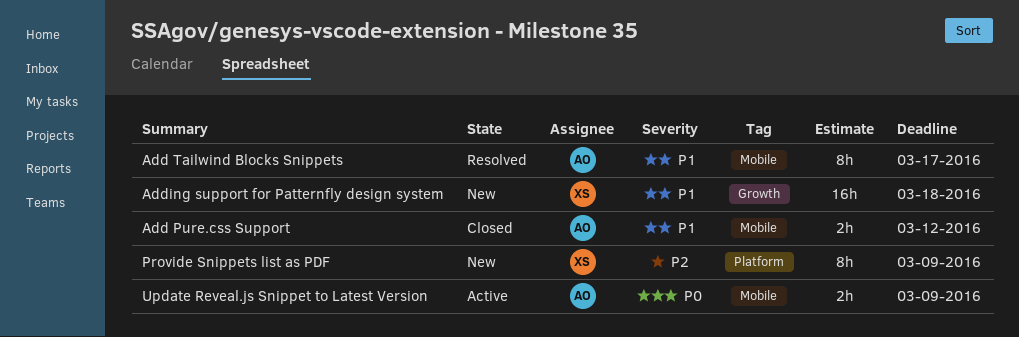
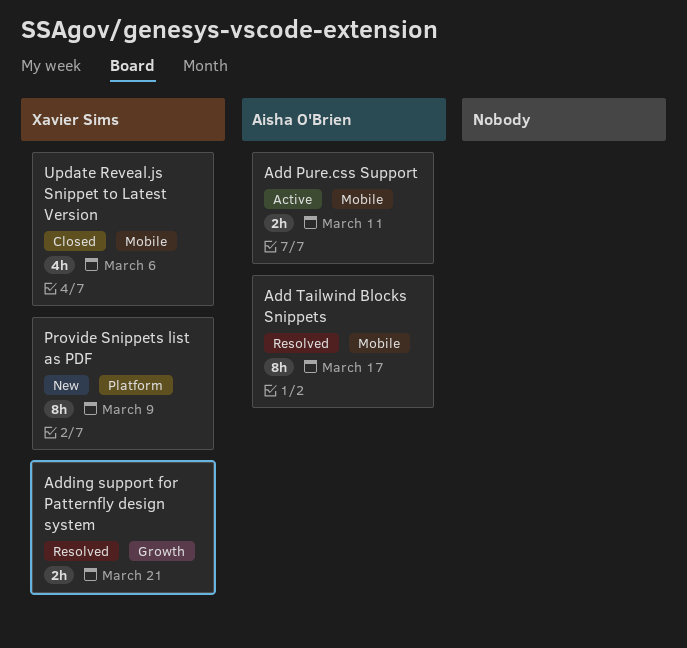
Add Pure.css Support, status: Closed -> Active
Add Pure.css Support, due: Mar 12 -> Mar 11
Adding support for Patternfly design system, status: New -> Resolved
Adding support for Patternfly design system, estimate: 16h -> 2h
Adding support for Patternfly design system, due: Mar 18 -> Mar 21
Update Reveal.js Snippet to Latest Version, status: Active -> Closed
Update Reveal.js Snippet to Latest Version, owner: Aisha O'Brien -> Xavier Sims
Update Reveal.js Snippet to Latest Version, estimate: 2h -> 4h
Update Reveal.js Snippet to Latest Version, due: Mar 9 -> Mar 6

